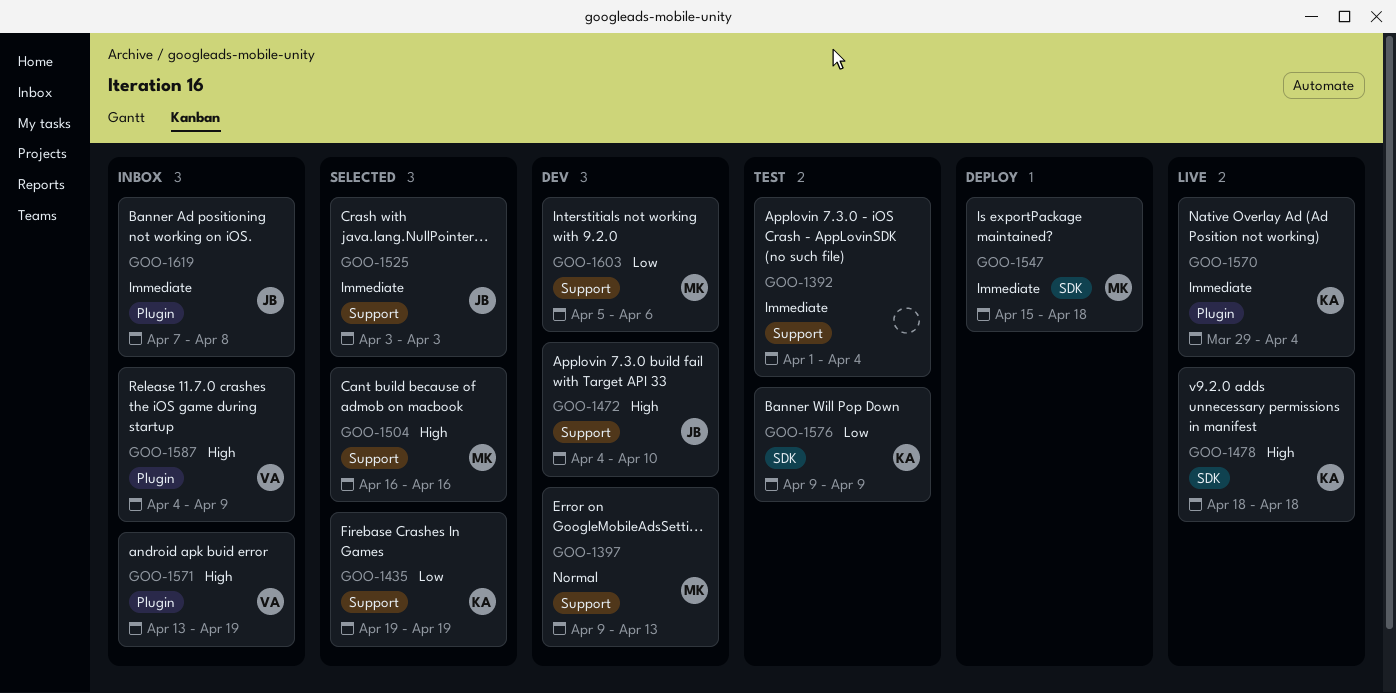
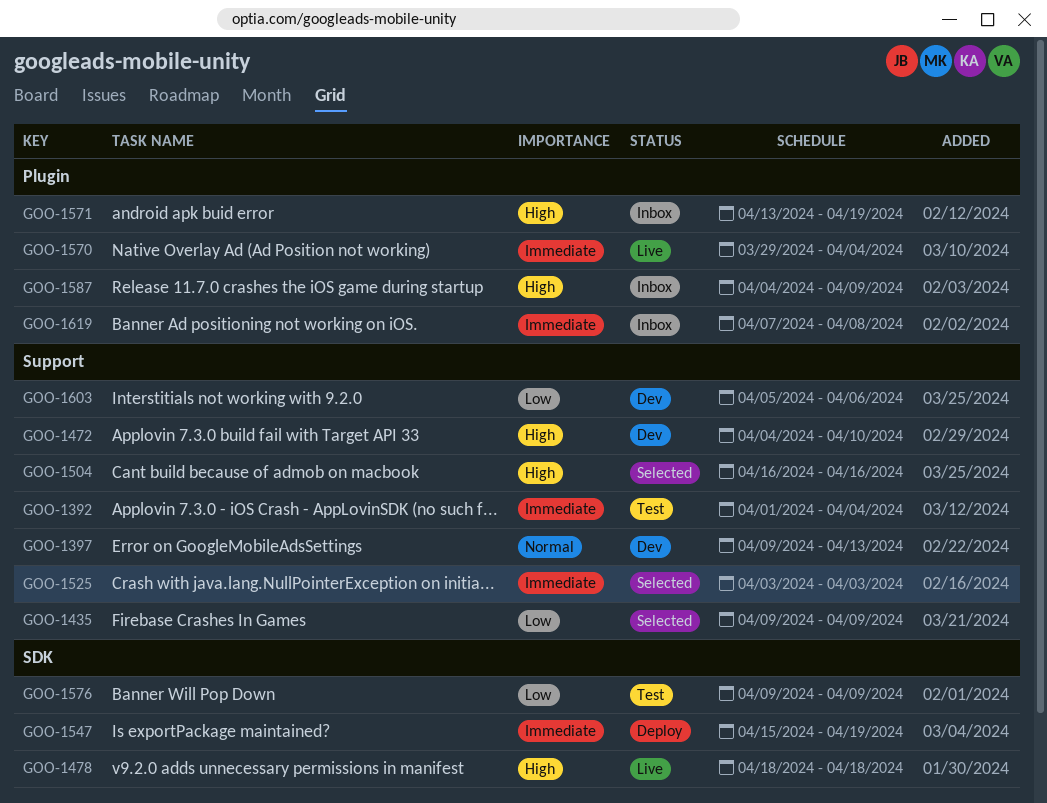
GOO-1435, start: Apr 19 -> Apr 9
GOO-1435, due: Apr 19 -> Apr 9
GOO-1547, due: Apr 18 -> Apr 19

